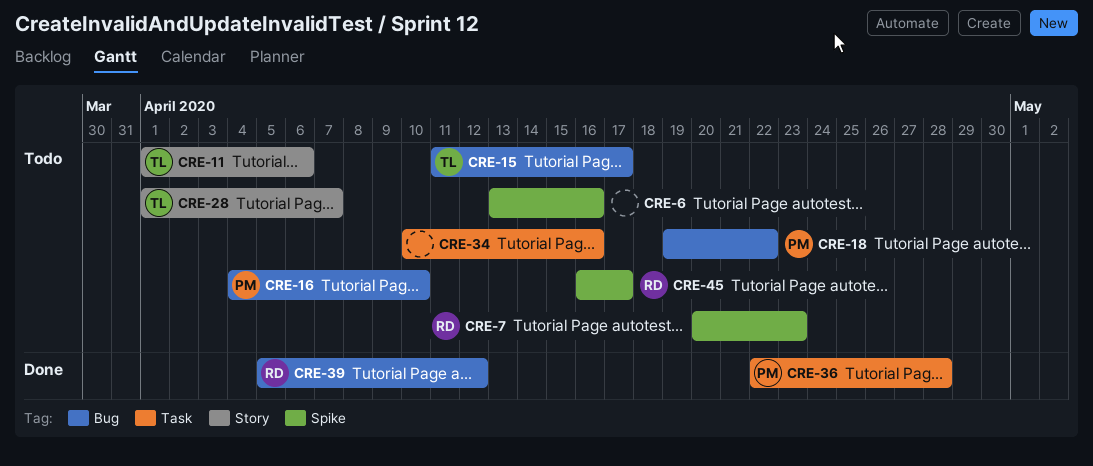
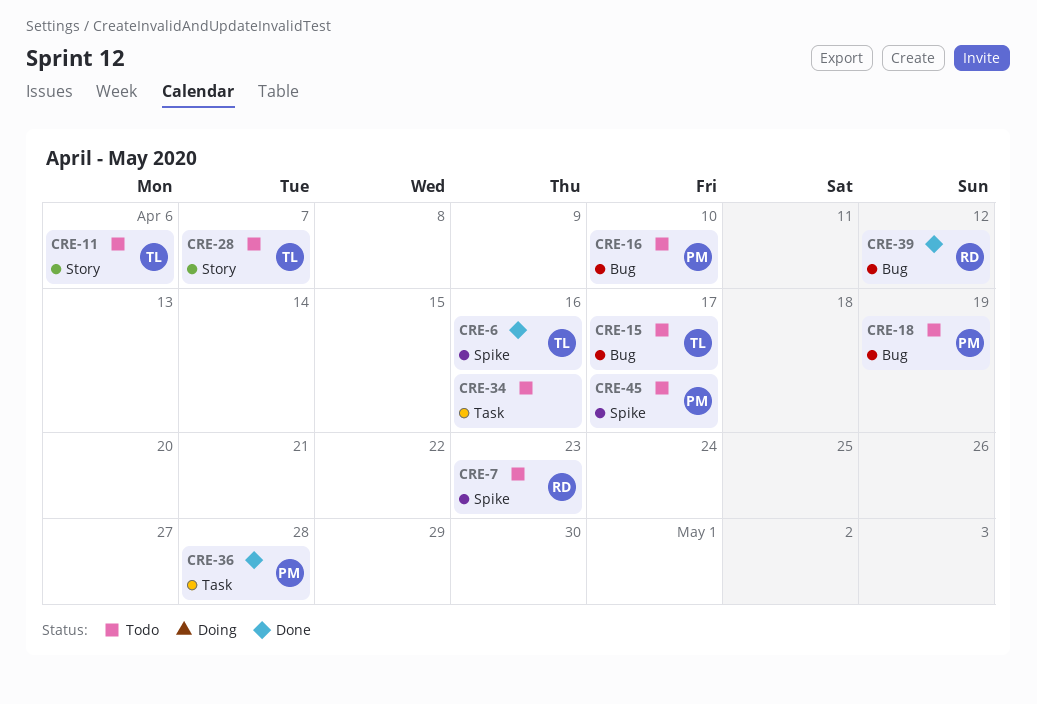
CRE-6, status: Todo -> Done
CRE-6, owner: none -> TL
CRE-18, due: Apr 22 -> Apr 19
CRE-45, owner: RD -> PM

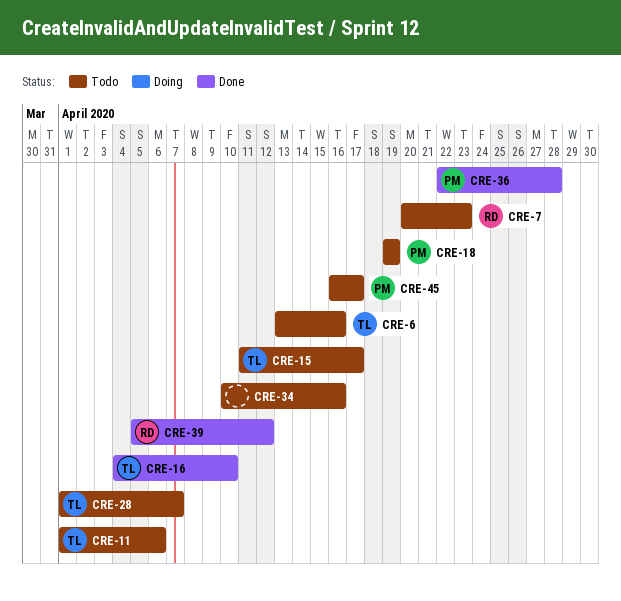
CRE-6, status: Done -> Todo
CRE-16, status: Todo -> Done
CRE-16, owner: PM -> TL

